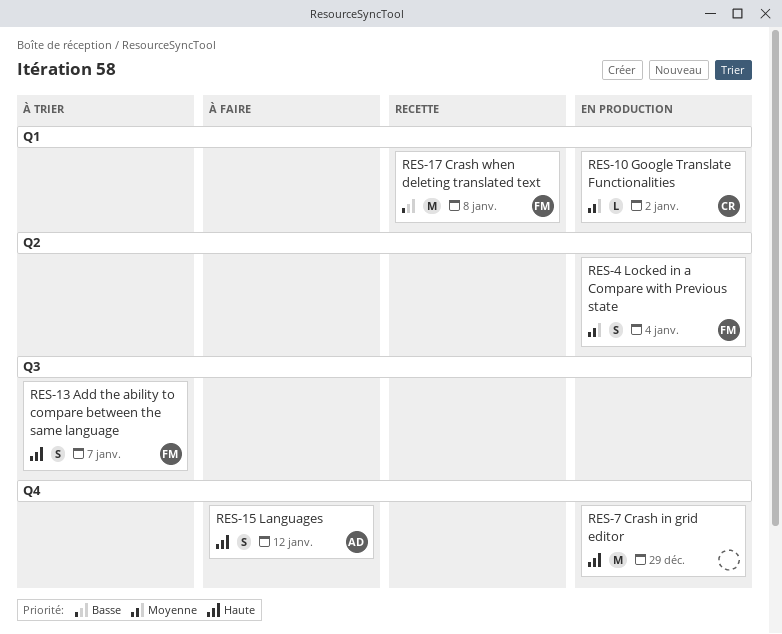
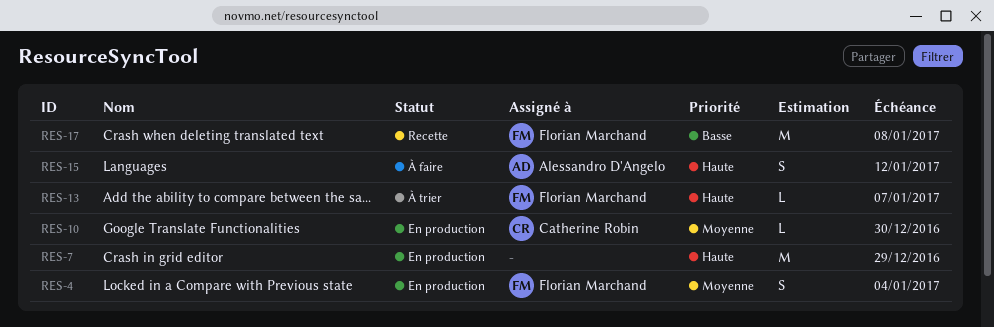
RES-10, due: Jan 2 -> Dec 30
RES-13, estimate: S -> L

